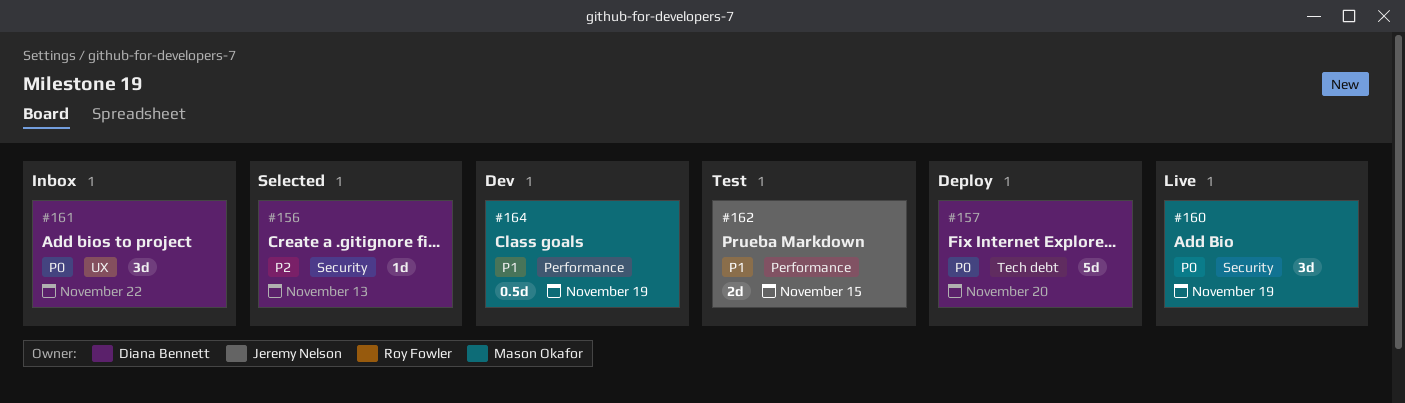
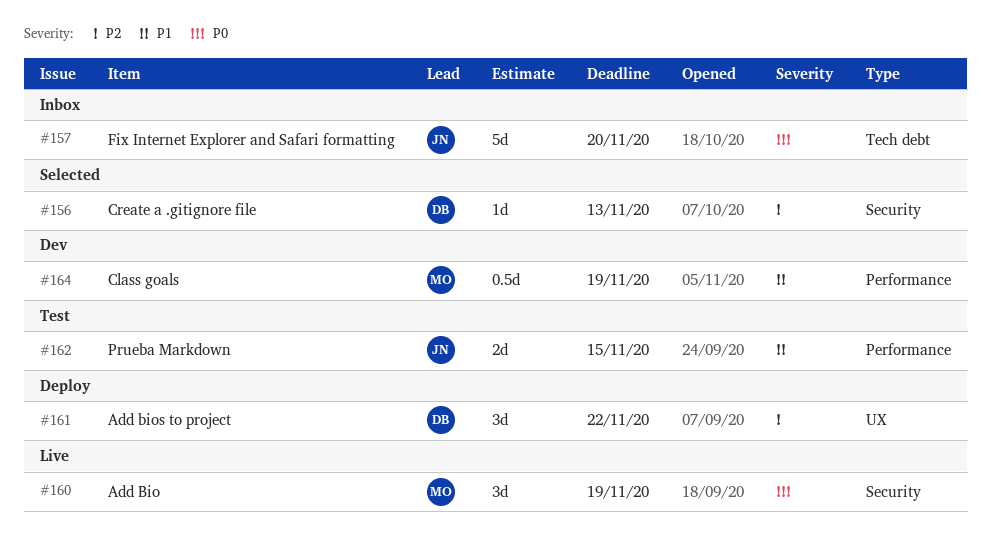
#157, status: Deploy -> Inbox
#157, owner: Diana Bennett -> Jeremy Nelson
#161, status: Inbox -> Deploy
#161, priority: P0 -> P2

